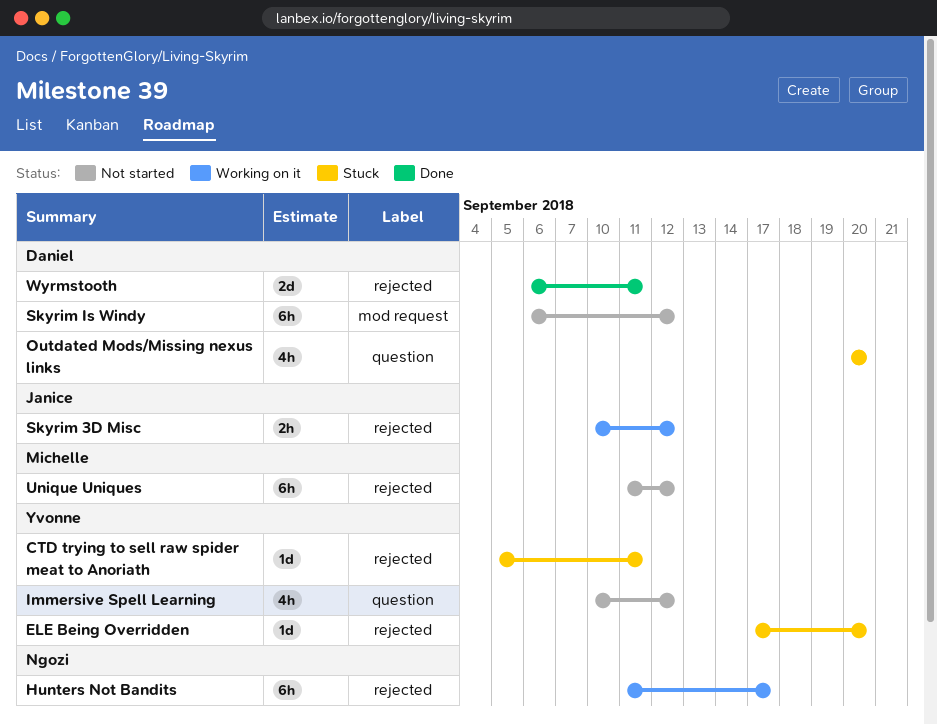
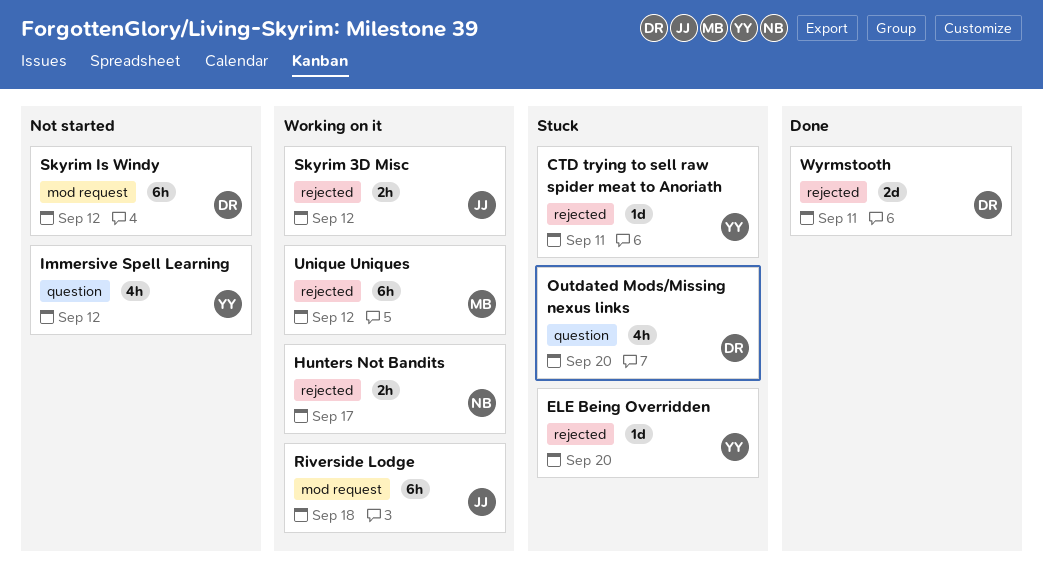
Hunters Not Bandits, estimate: 6h -> 2h
Riverside Lodge: none -> present
Unique Uniques, status: Not started -> Working on it

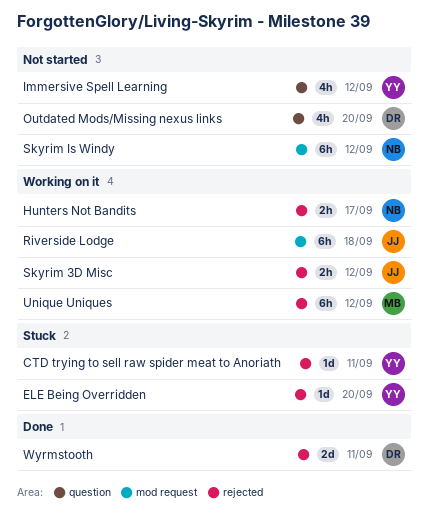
Outdated Mods/Missing nexus links, status: Stuck -> Not started
Skyrim Is Windy, owner: DR -> NB

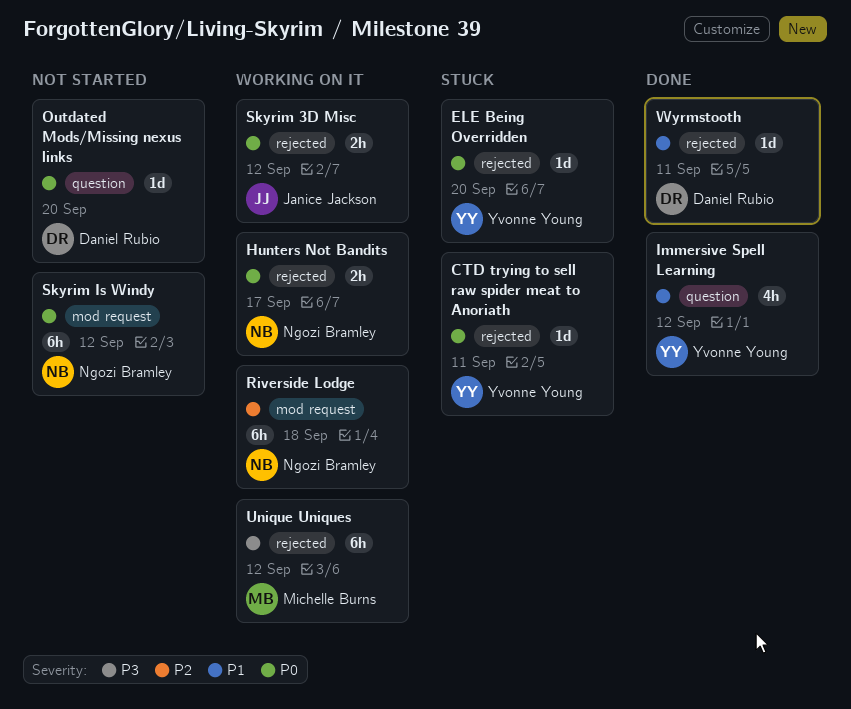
Immersive Spell Learning, status: Not started -> Done
Outdated Mods/Missing nexus links, estimate: 4h -> 1d
Riverside Lodge, owner: Janice Jackson -> Ngozi Bramley
Wyrmstooth, estimate: 2d -> 1d

